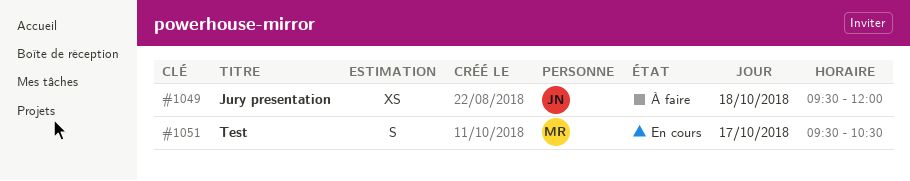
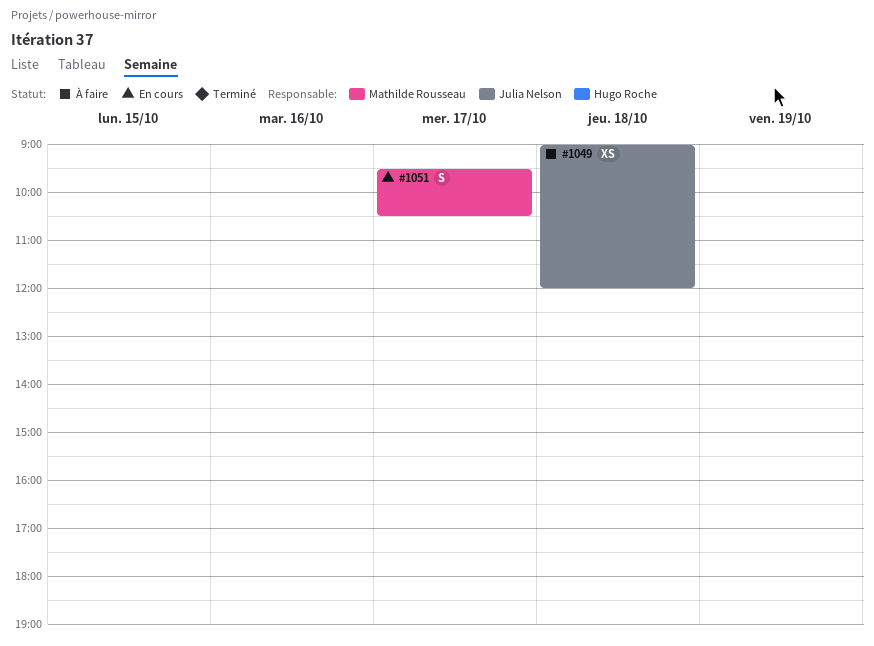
#1049, begins: 09:30 -> 09:00

